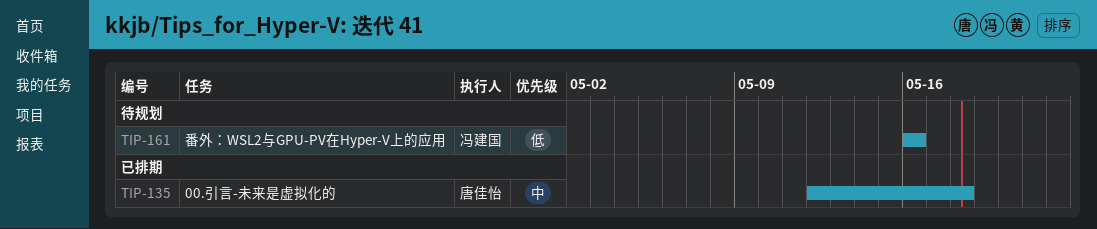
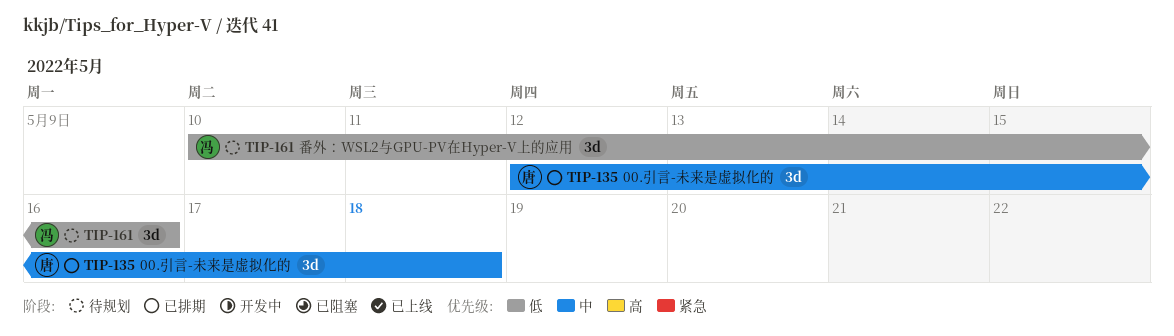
TIP-161, start: May 16 -> May 10

